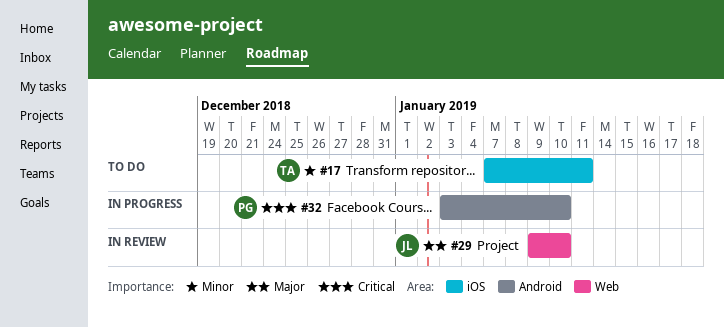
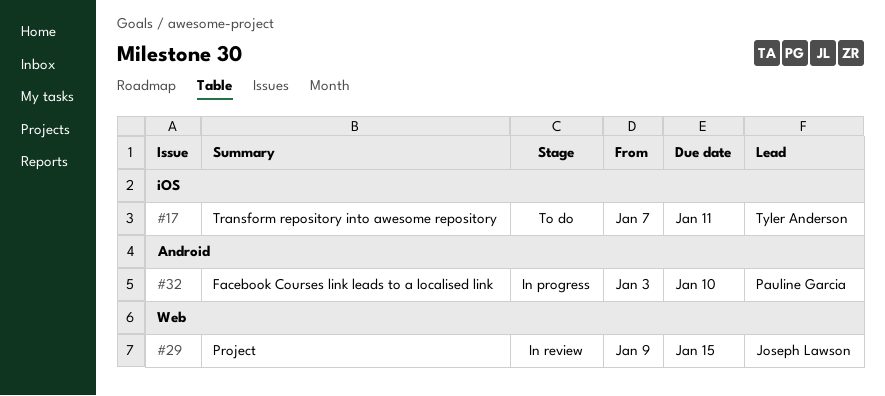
#29, due: Jan 10 -> Jan 15

